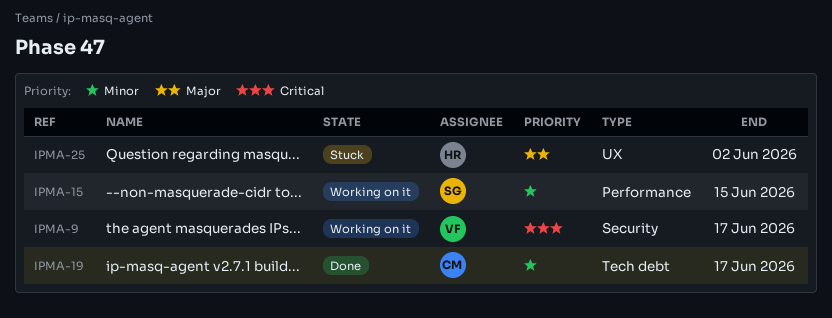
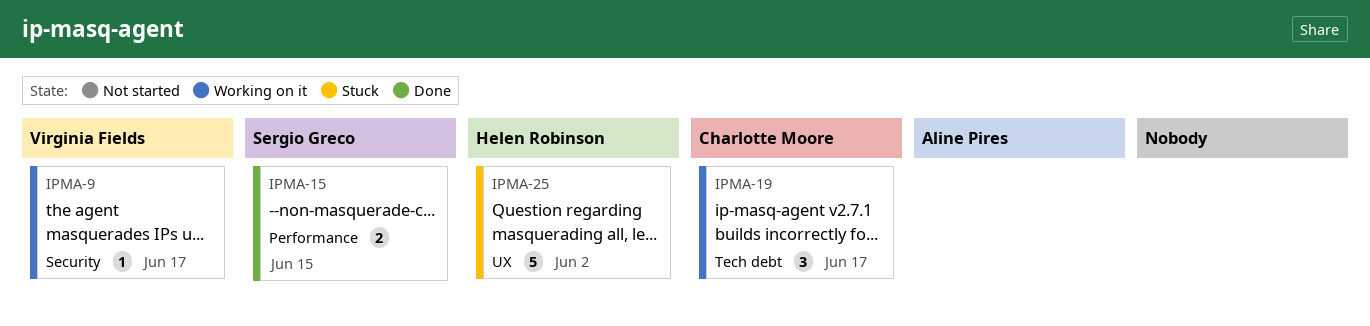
IPMA-15, status: Working on it -> Done
IPMA-19, status: Done -> Working on it

